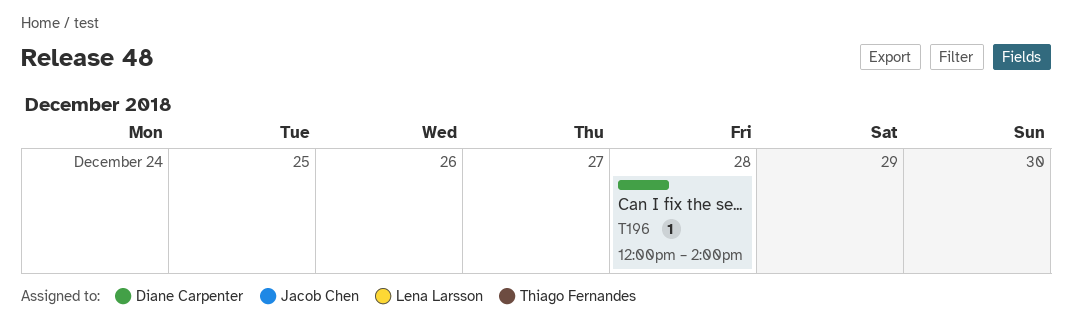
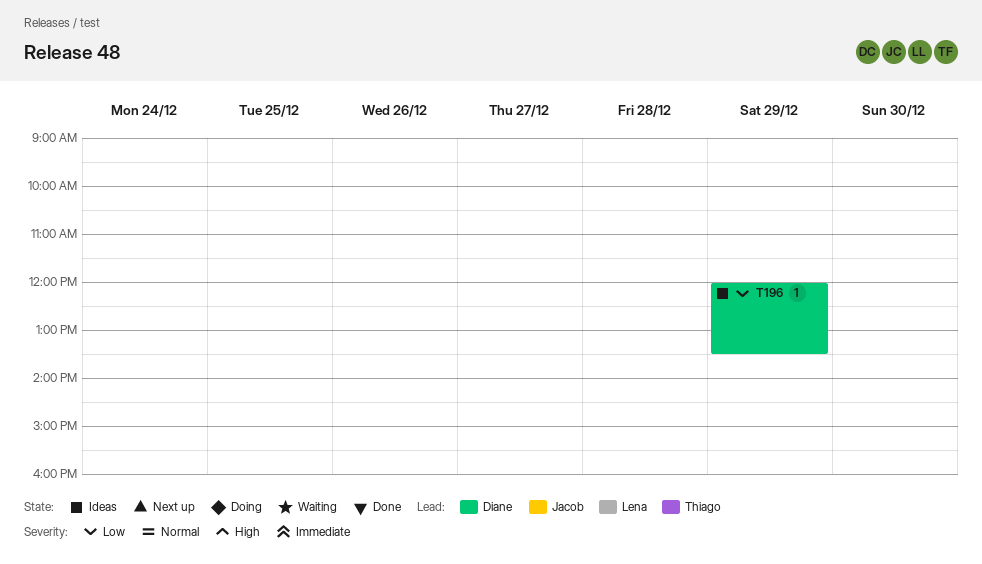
T196, day: Dec 28 -> Dec 29
T196, ends: 14:00 -> 13:30

